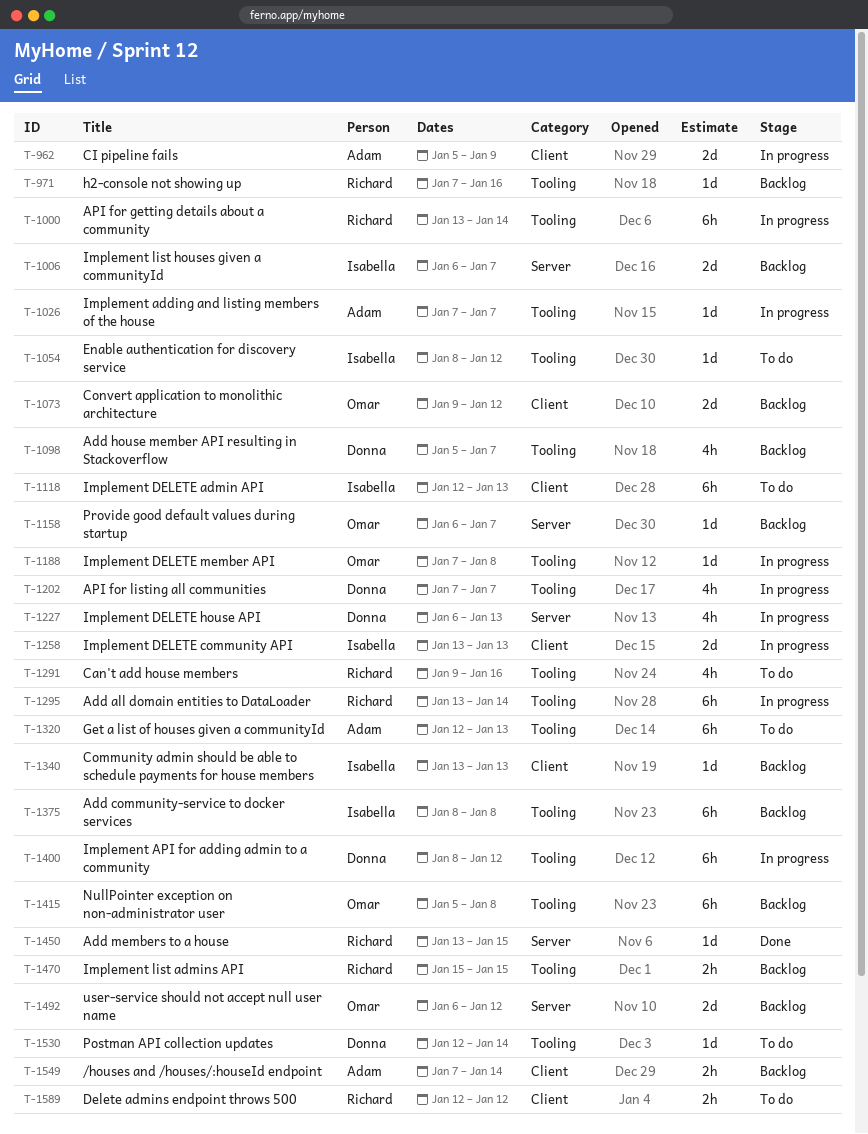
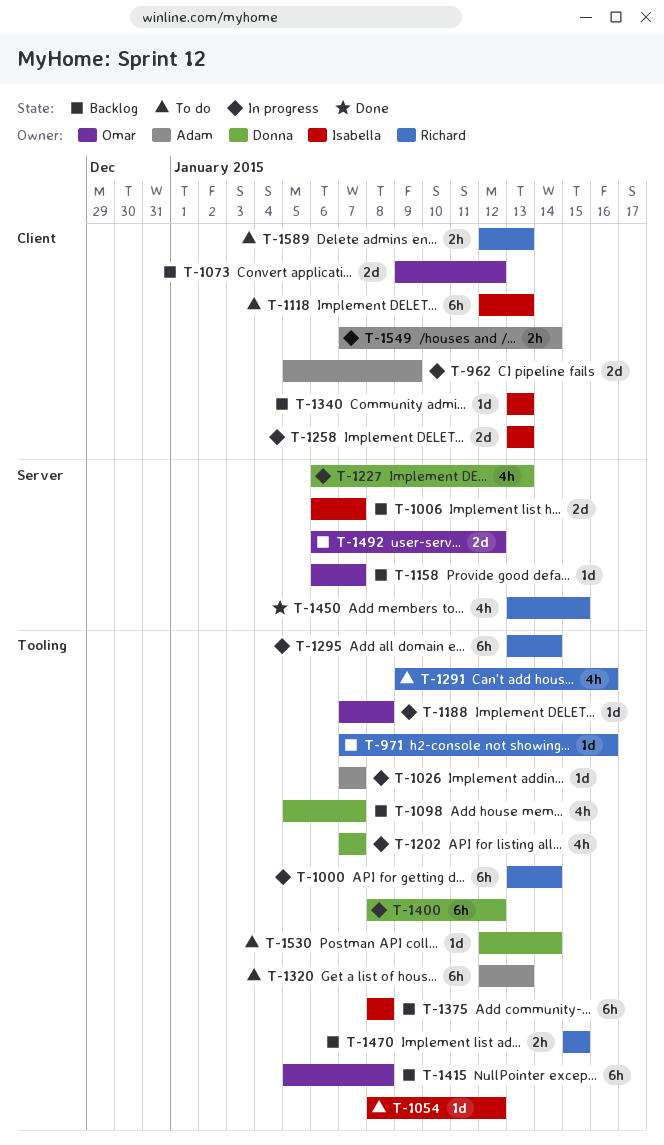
T-1450, estimate: 1d -> 4h
T-1549, status: Backlog -> In progress
T-1589, due: Jan 12 -> Jan 13

